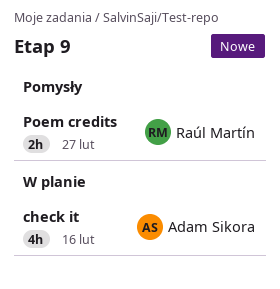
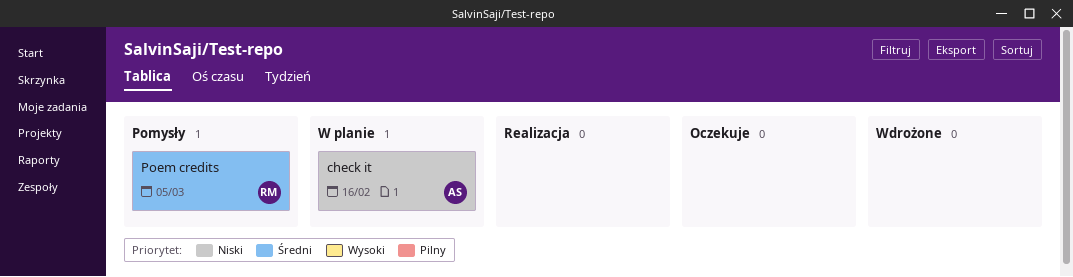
Poem credits, due: Feb 27 -> Mar 5

